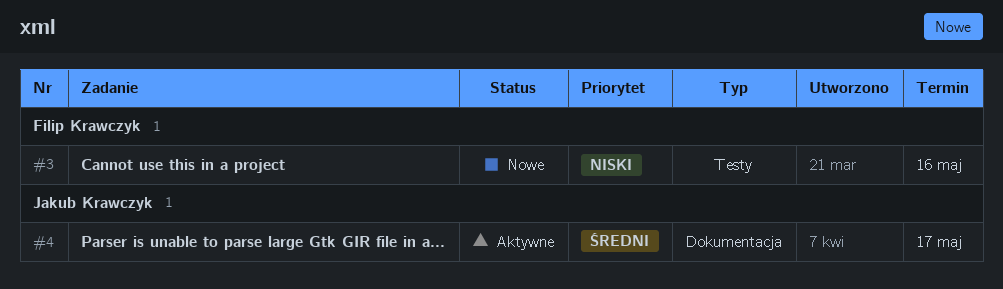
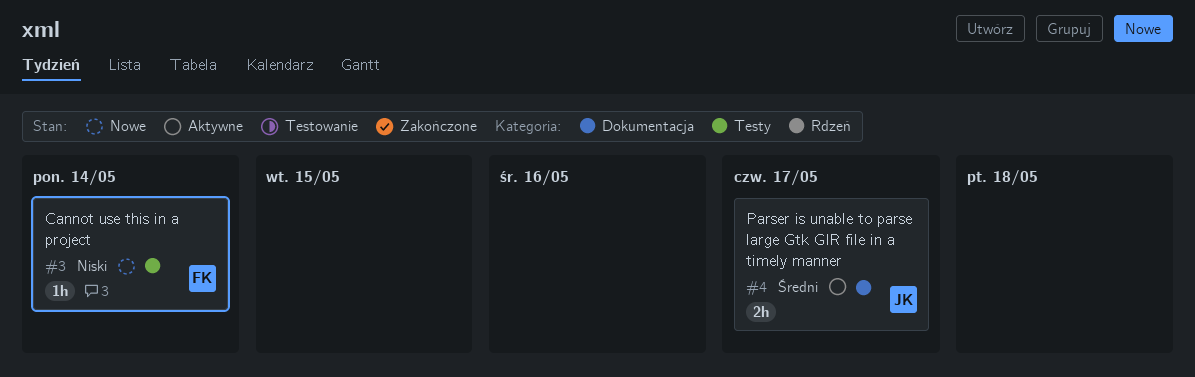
#3, due: May 16 -> May 14

